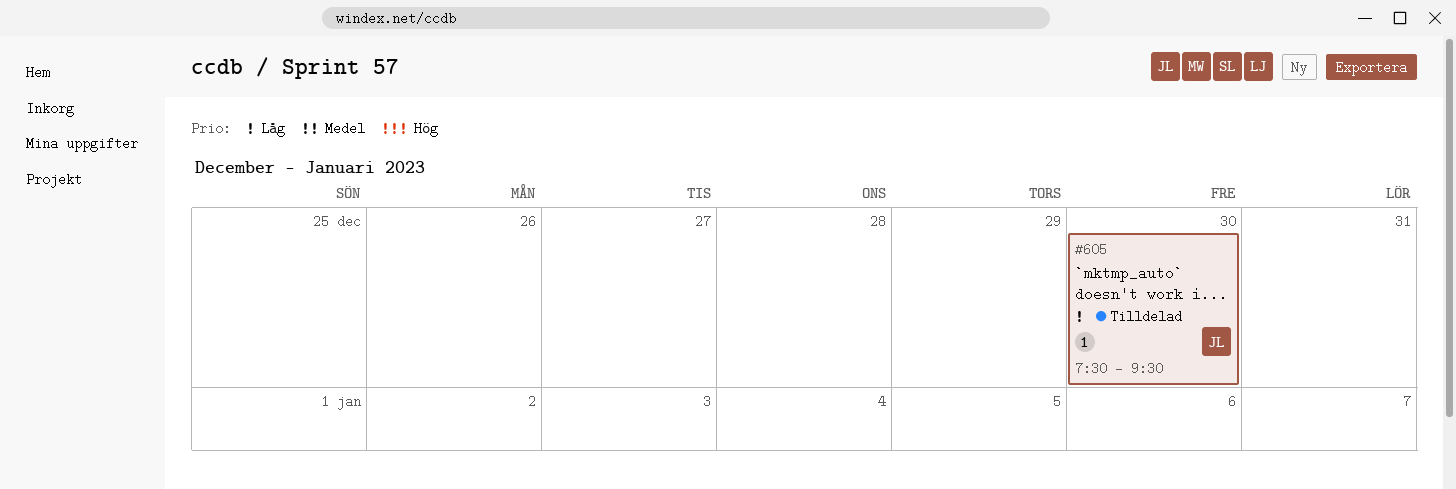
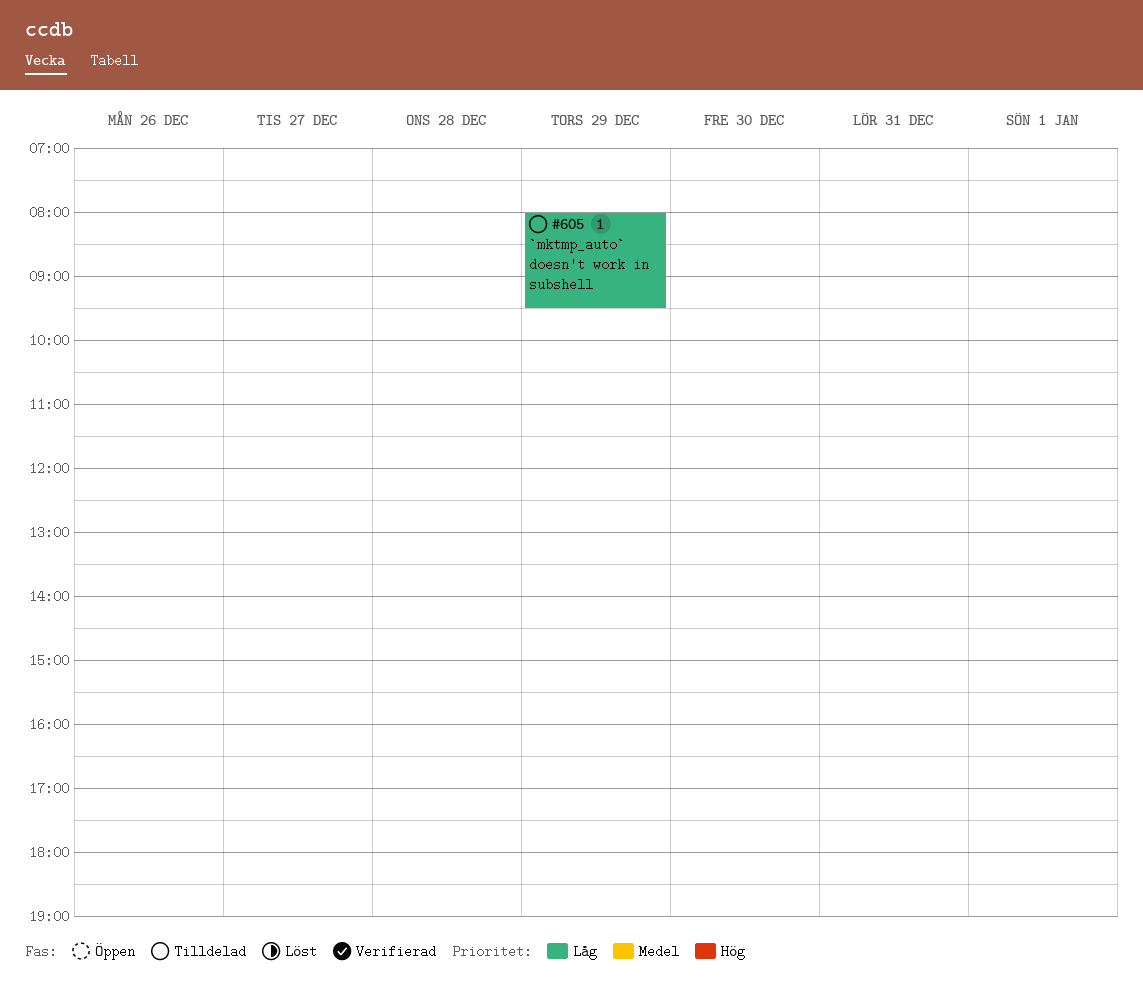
#605, day: Dec 30 -> Dec 29
#605, begins: 07:30 -> 08:00

